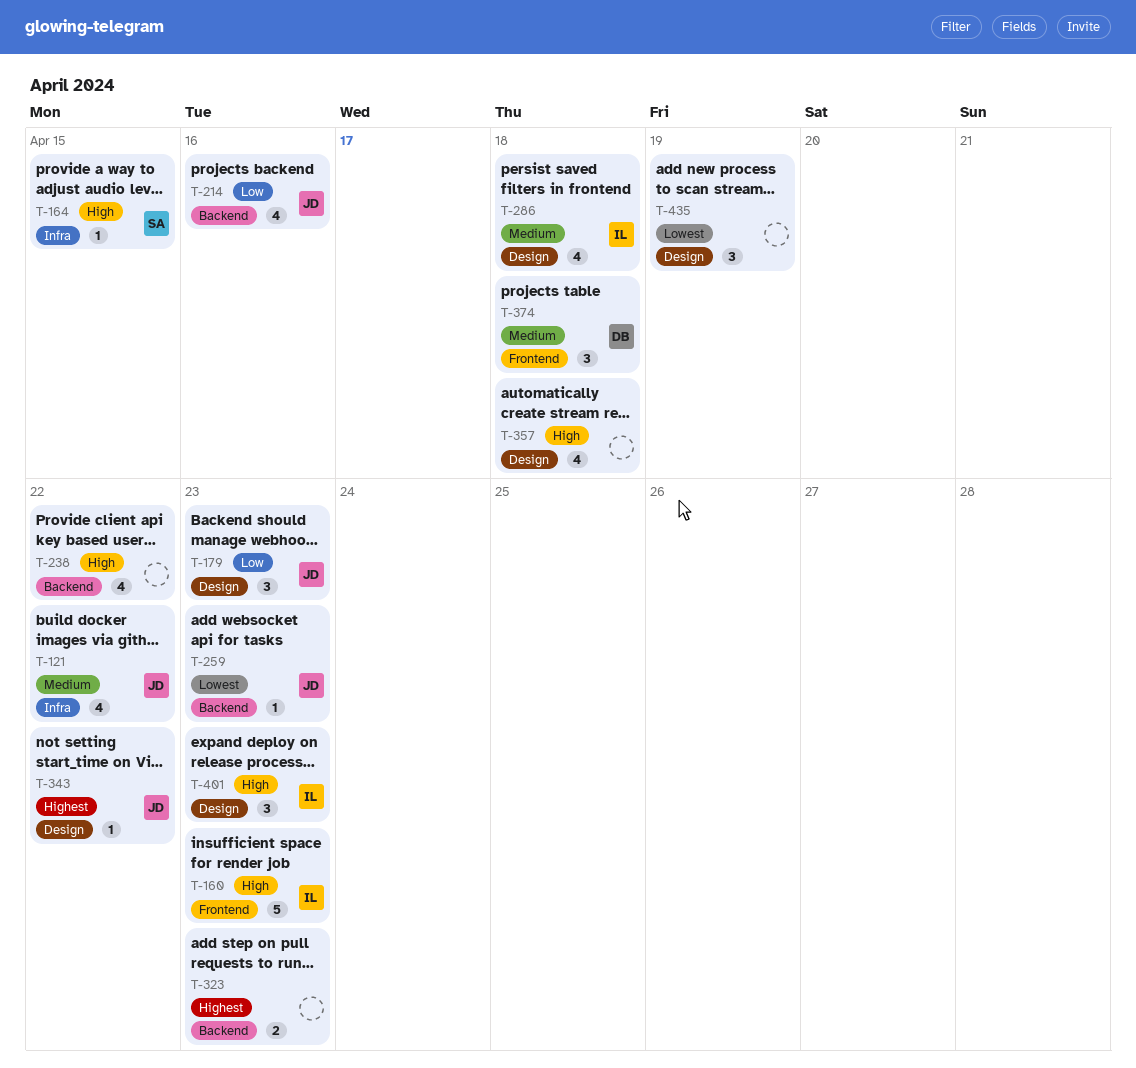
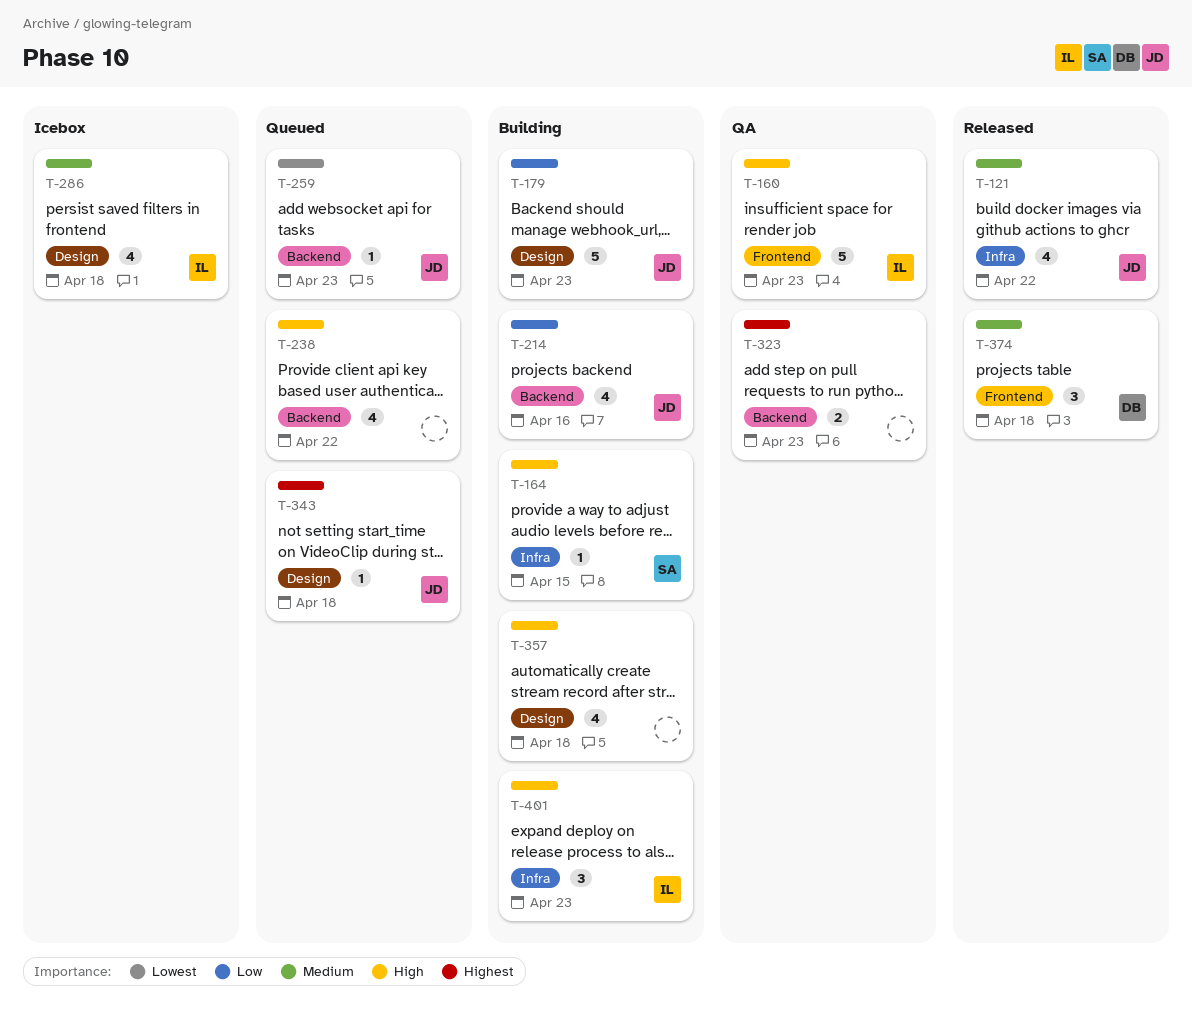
T-179, estimate: 3 -> 5
T-343, due: Apr 22 -> Apr 18
T-401, label: Design -> Infra
T-435: present -> none

